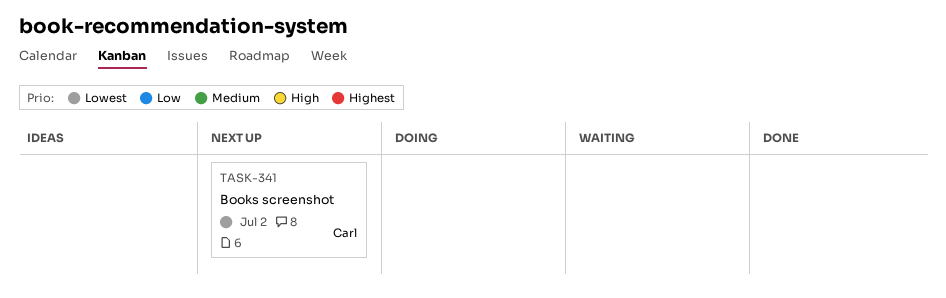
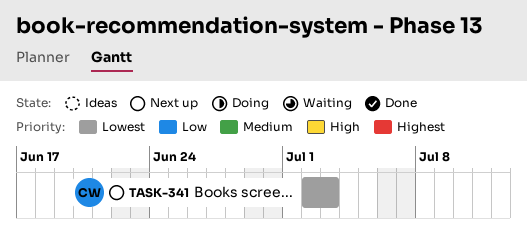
TASK-341, due: Jul 2 -> Jul 3

